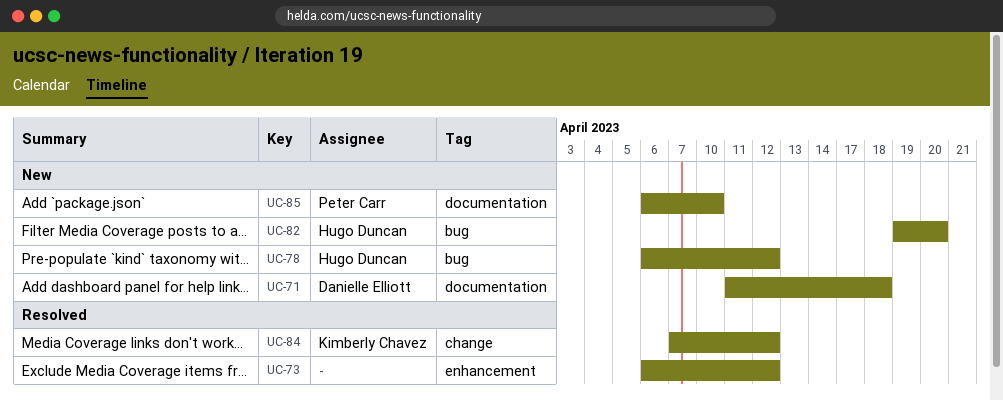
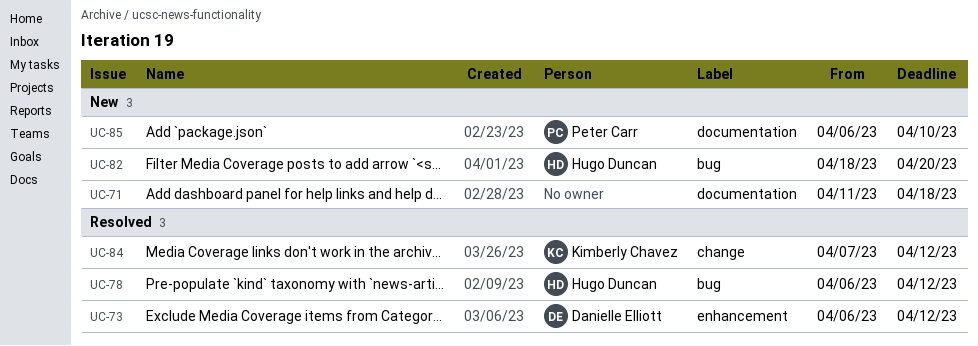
UC-71, owner: Danielle Elliott -> none
UC-73, owner: none -> Danielle Elliott
UC-78, status: New -> Resolved
UC-82, start: Apr 19 -> Apr 18

